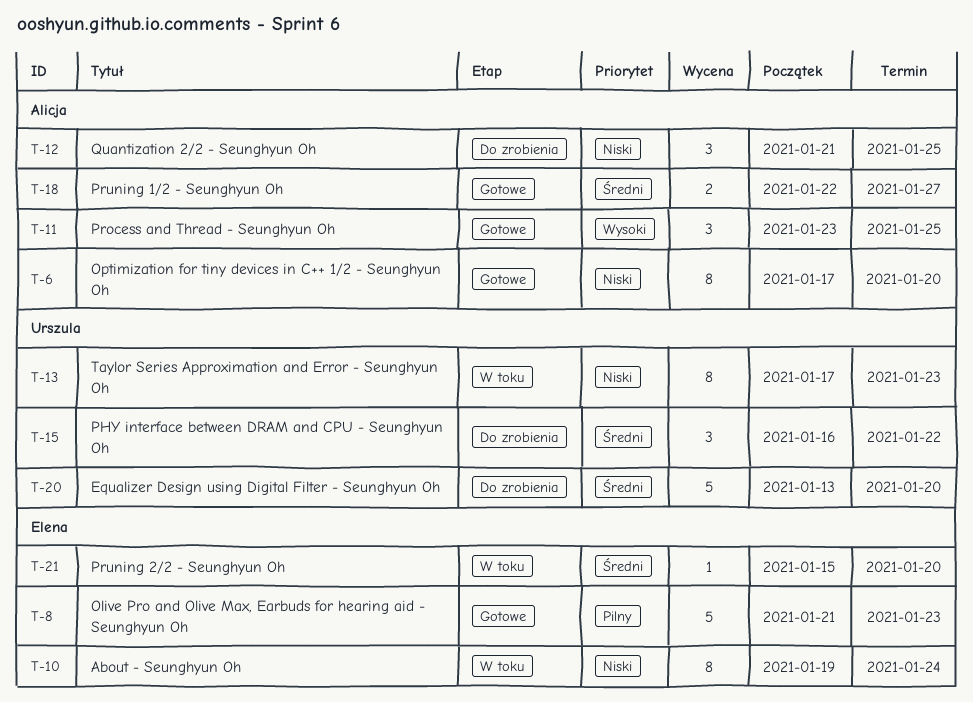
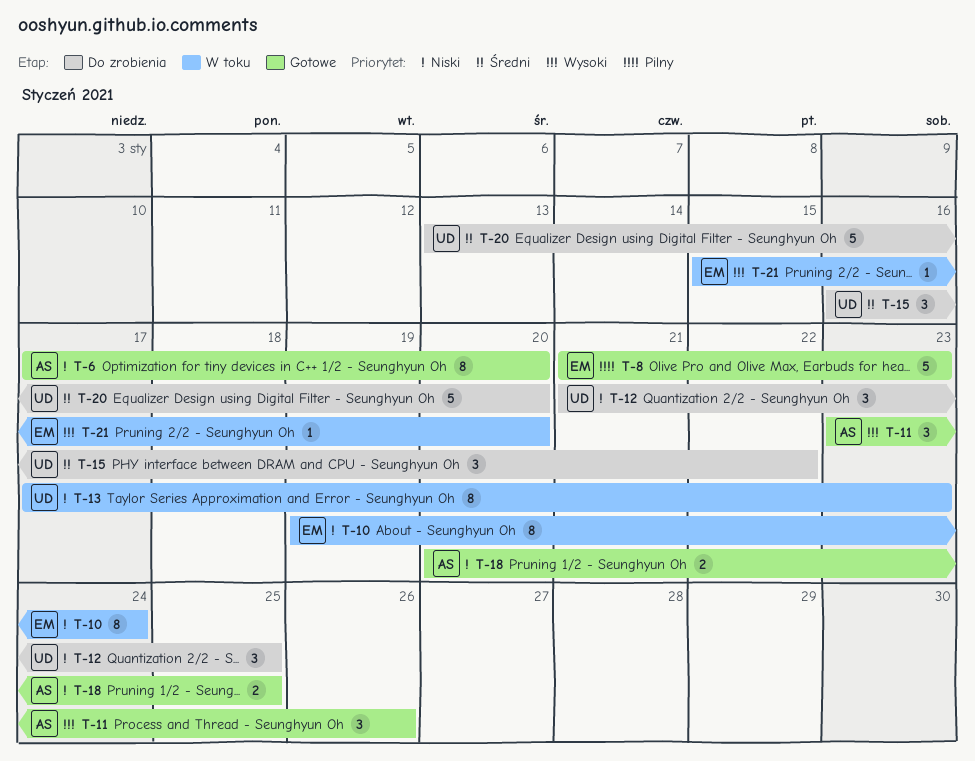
T-11, due: Jan 25 -> Jan 26
T-12, owner: Alicja -> Urszula
T-18, priority: Średni -> Niski
T-18, start: Jan 22 -> Jan 20
T-18, due: Jan 27 -> Jan 25
T-21, priority: Średni -> Wysoki

